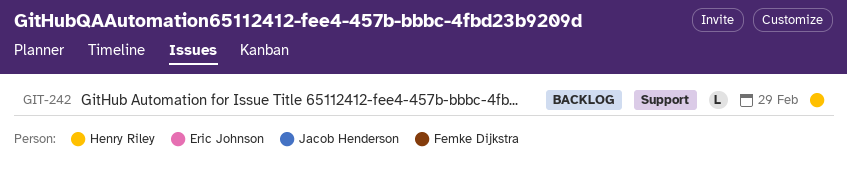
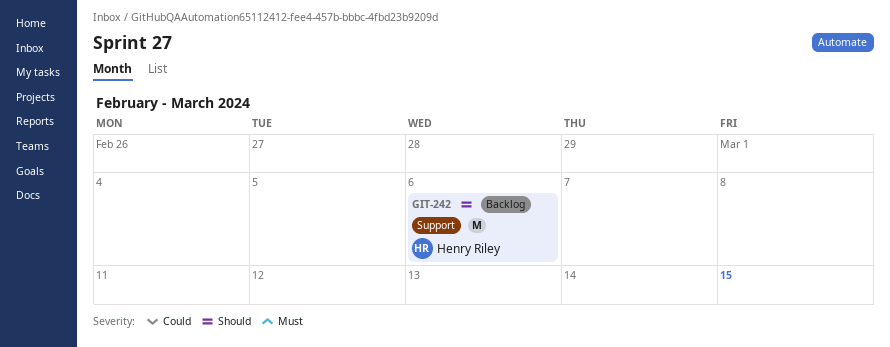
GIT-242, estimate: L -> M
GIT-242, due: Feb 29 -> Mar 6

